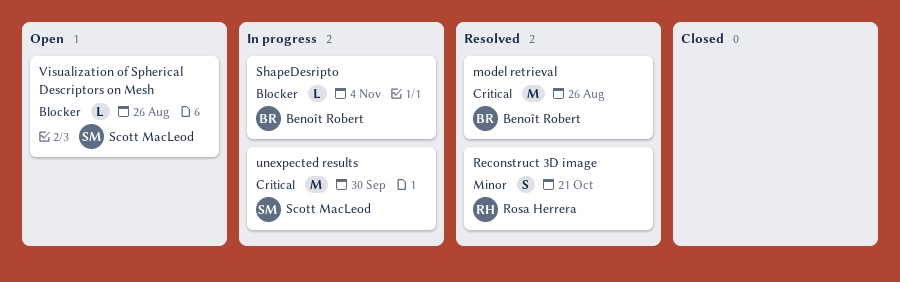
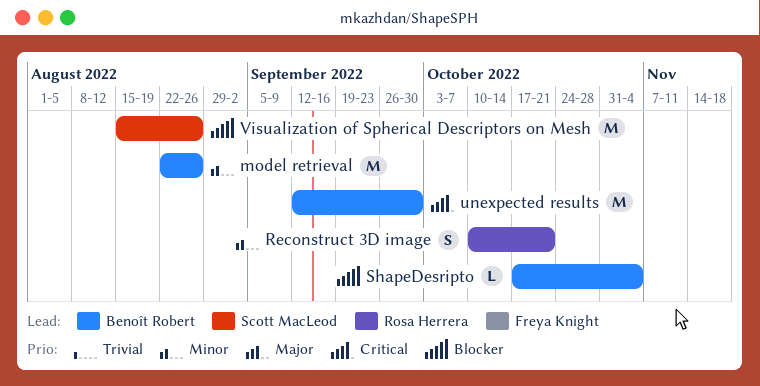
model retrieval, priority: Critical -> Minor
unexpected results, owner: Scott MacLeod -> Benoît Robert
Visualization of Spherical Descriptors on Mesh, estimate: L -> M

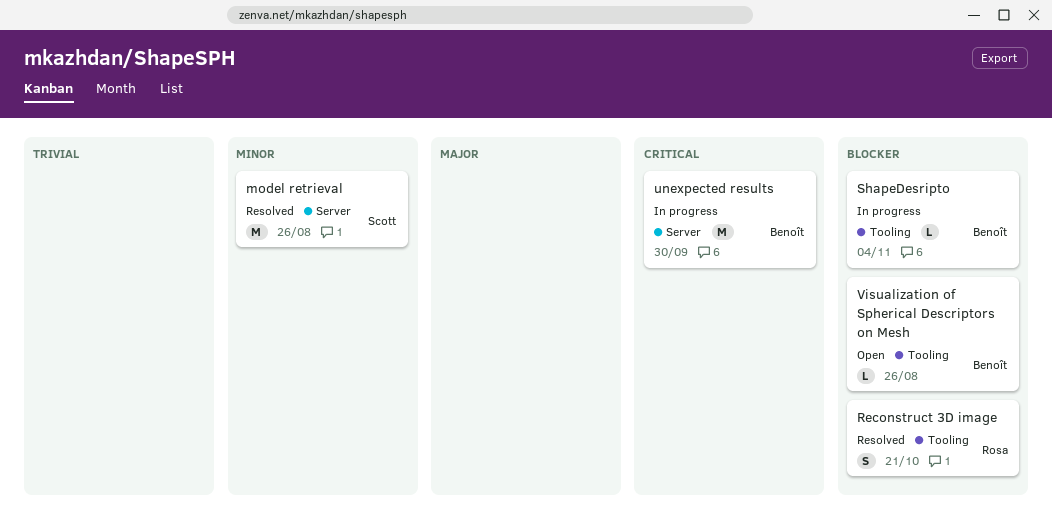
model retrieval, owner: Benoît Robert -> Scott MacLeod
Reconstruct 3D image, priority: Minor -> Blocker
Visualization of Spherical Descriptors on Mesh, owner: Scott MacLeod -> Benoît Robert
Visualization of Spherical Descriptors on Mesh, estimate: M -> L

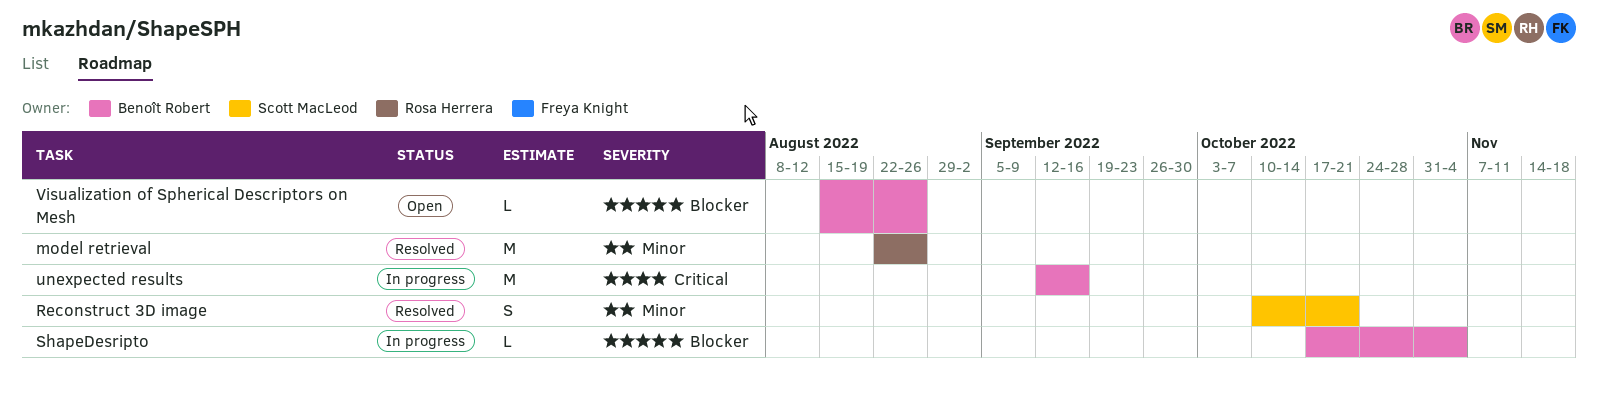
model retrieval, owner: Scott MacLeod -> Rosa Herrera
Reconstruct 3D image, owner: Rosa Herrera -> Scott MacLeod
Reconstruct 3D image, priority: Blocker -> Minor
unexpected results, due: Sep 30 -> Sep 16

